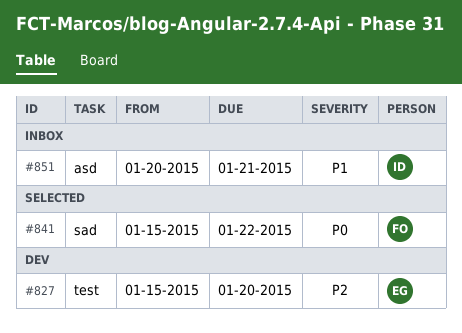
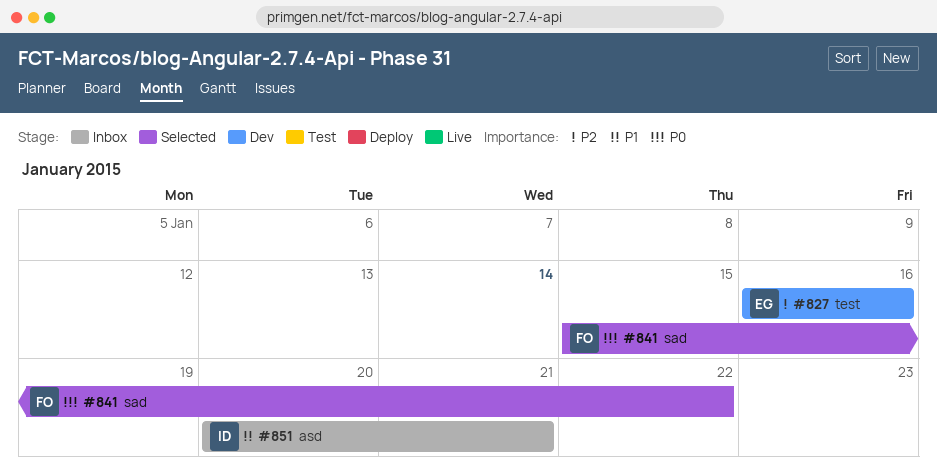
#827, start: Jan 15 -> Jan 16
#827, due: Jan 20 -> Jan 16

